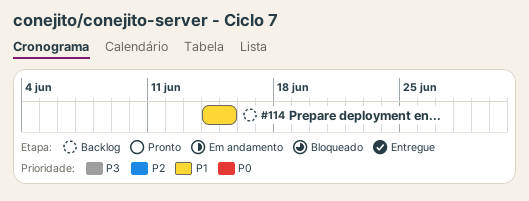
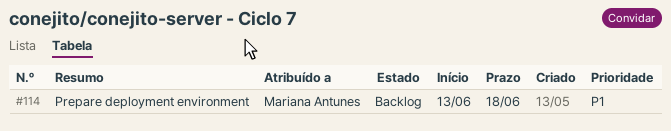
#114, start: Jun 14 -> Jun 13
#114, due: Jun 15 -> Jun 18

